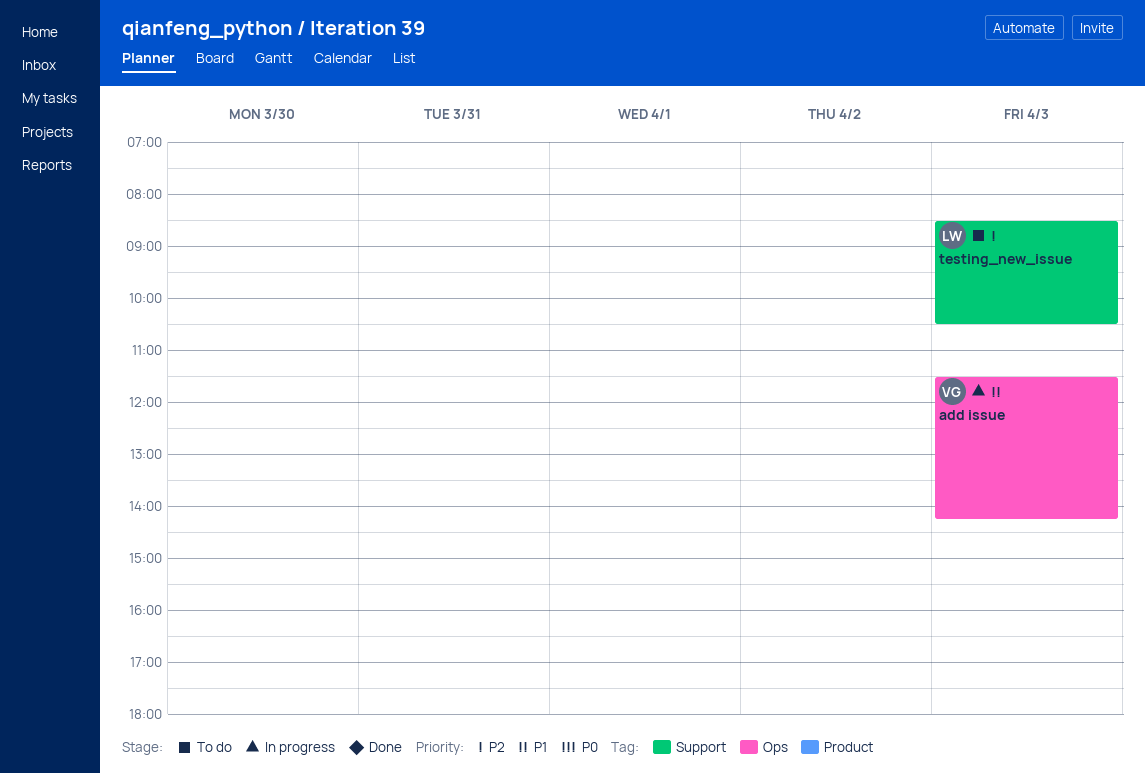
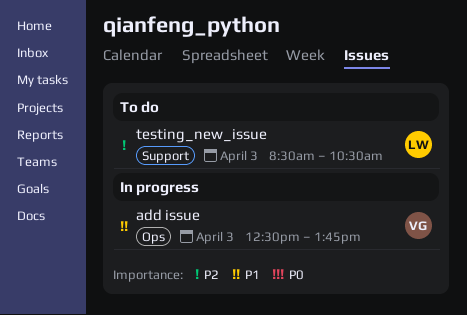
add issue, begins: 11:30 -> 12:30
add issue, ends: 14:15 -> 13:45

